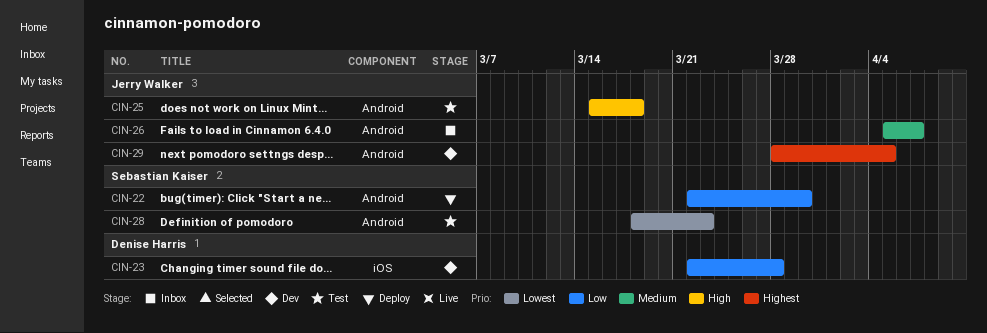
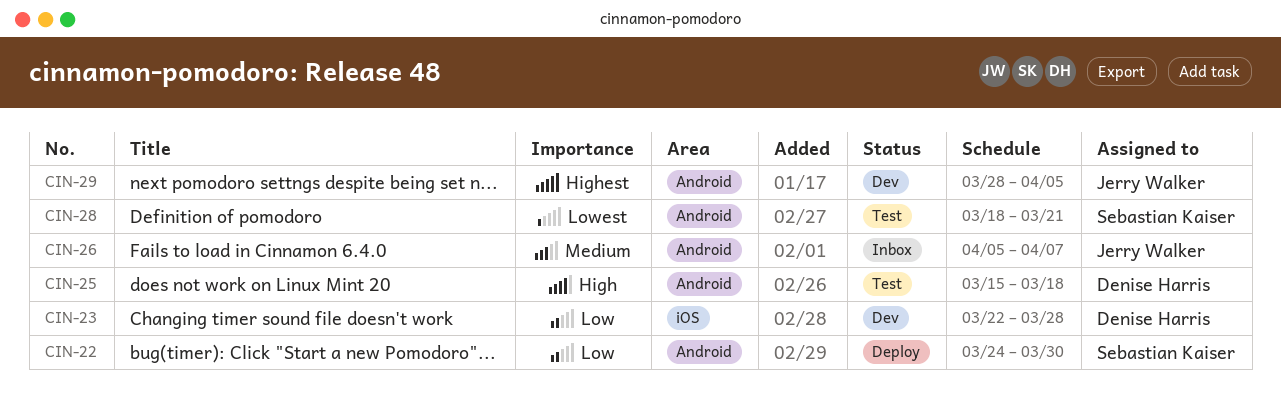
CIN-22, start: Mar 22 -> Mar 24
CIN-25, owner: Jerry Walker -> Denise Harris
CIN-28, due: Mar 23 -> Mar 21

